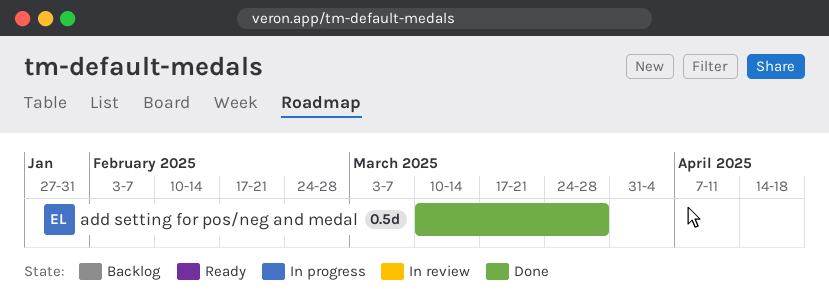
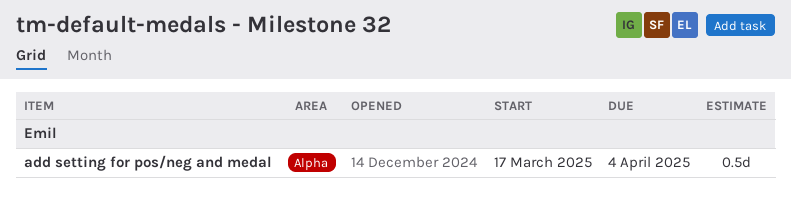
add setting for pos/neg and medal, start: Mar 10 -> Mar 17
add setting for pos/neg and medal, due: Mar 28 -> Apr 4

